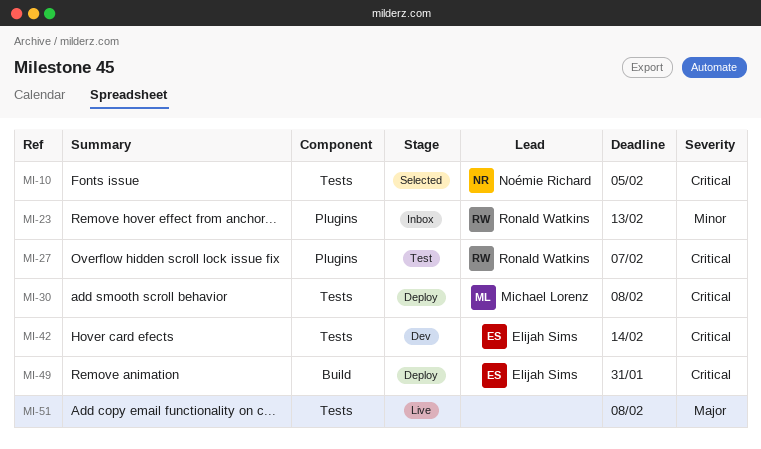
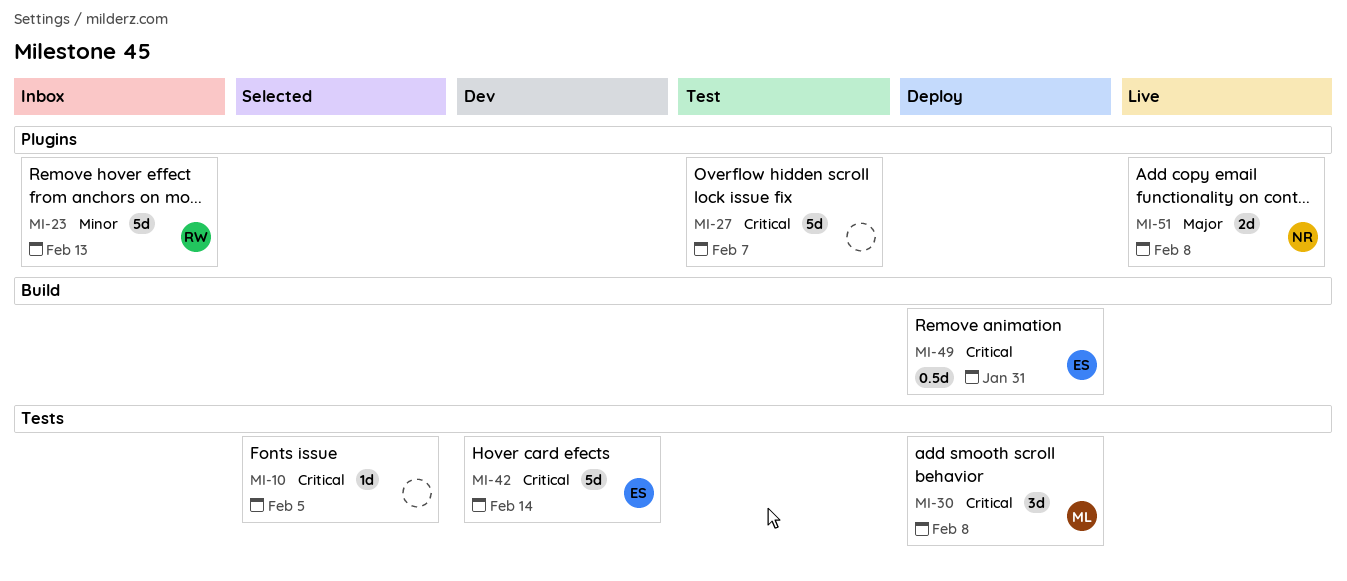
MI-10, owner: Noémie Richard -> none
MI-27, owner: Ronald Watkins -> none
MI-51, owner: none -> Noémie Richard
MI-51, label: Tests -> Plugins

